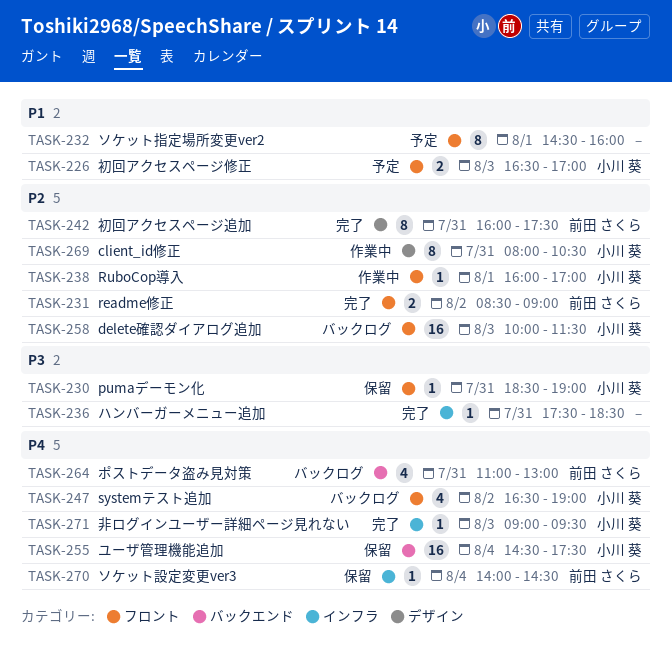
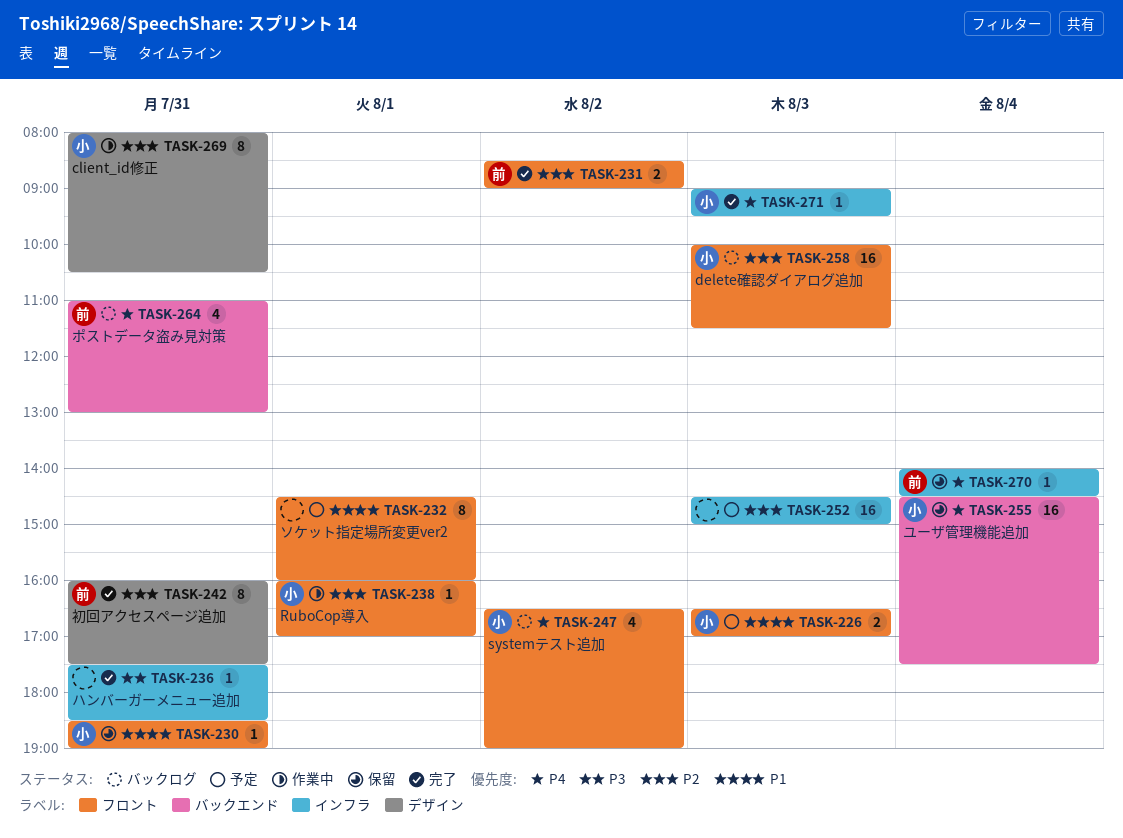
TASK-230, priority: P3 -> P1
TASK-252: none -> present

